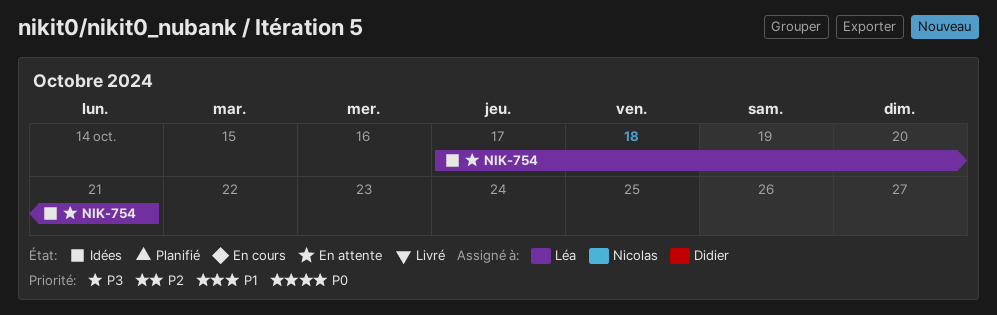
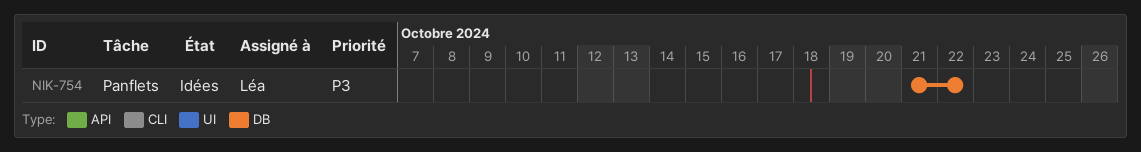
NIK-754, start: Oct 17 -> Oct 21
NIK-754, due: Oct 21 -> Oct 22

